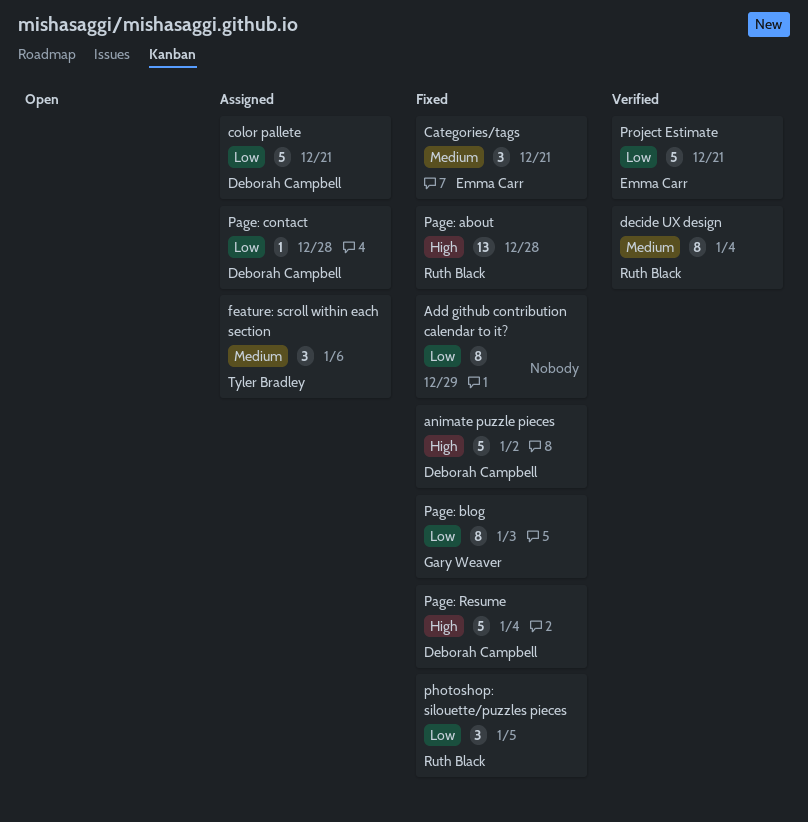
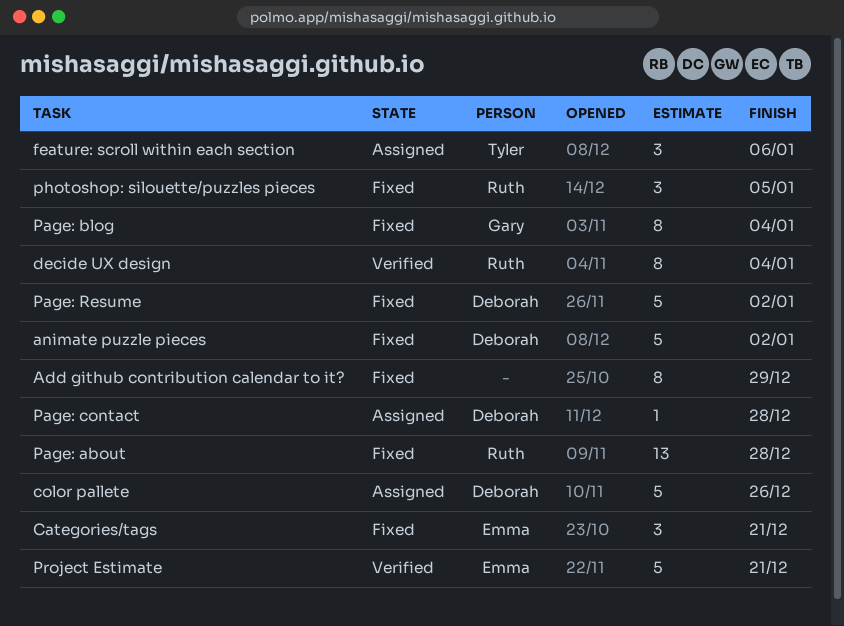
color pallete, due: Dec 21 -> Dec 26
Page: blog, due: Jan 3 -> Jan 4
Page: Resume, due: Jan 4 -> Jan 2

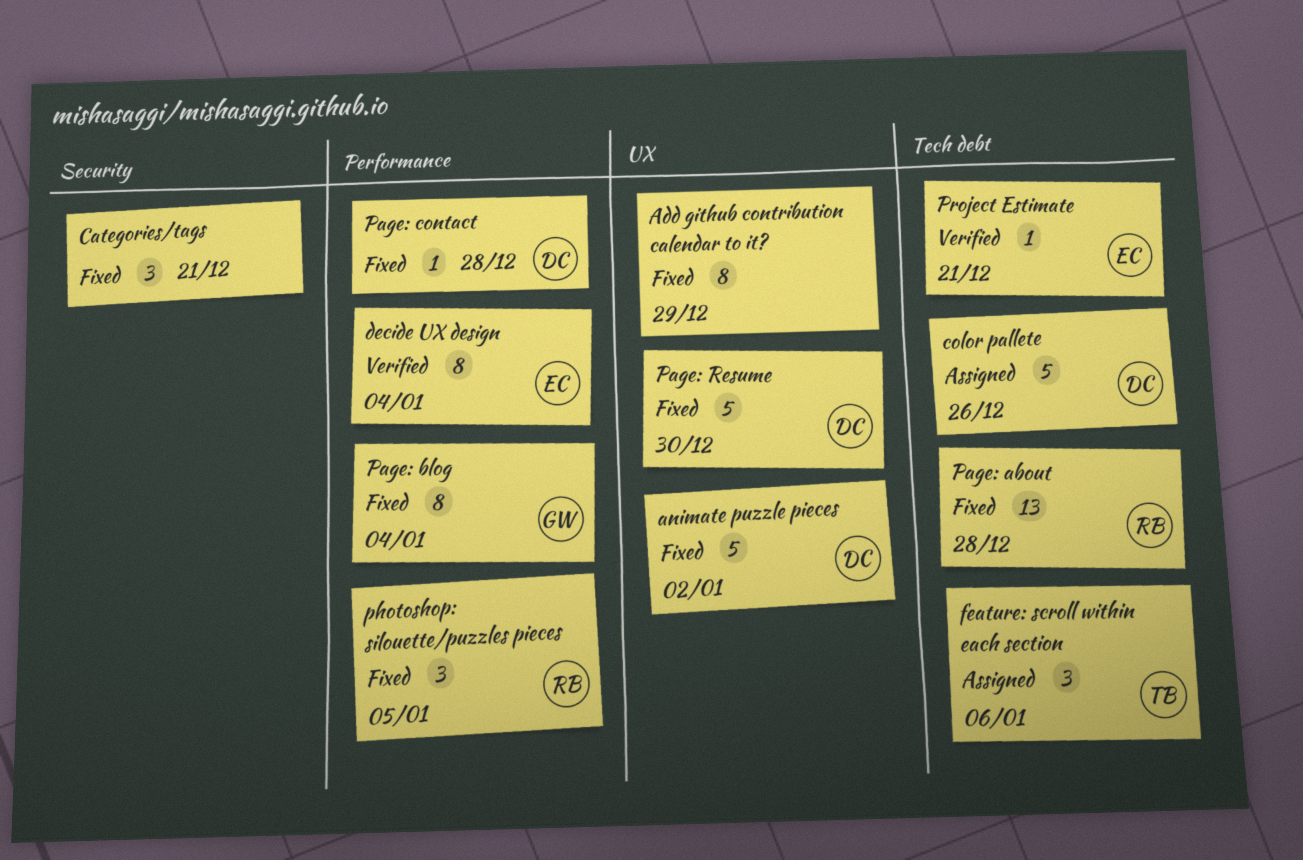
Categories/tags, owner: Emma -> none
decide UX design, owner: Ruth -> Emma
Page: contact, status: Assigned -> Fixed
Page: Resume, due: Jan 2 -> Dec 30
Project Estimate, estimate: 5 -> 1

